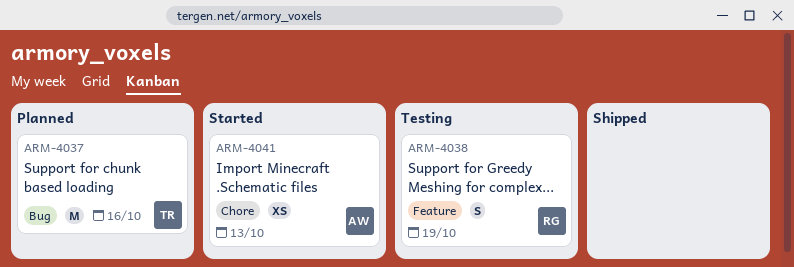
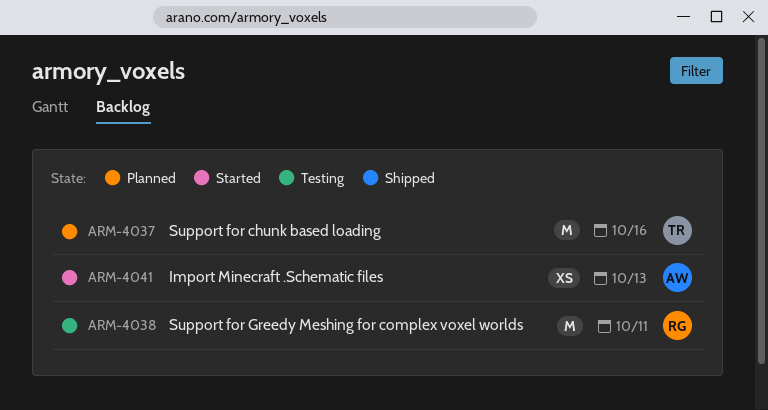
ARM-4038, estimate: S -> M
ARM-4038, due: Oct 19 -> Oct 11

